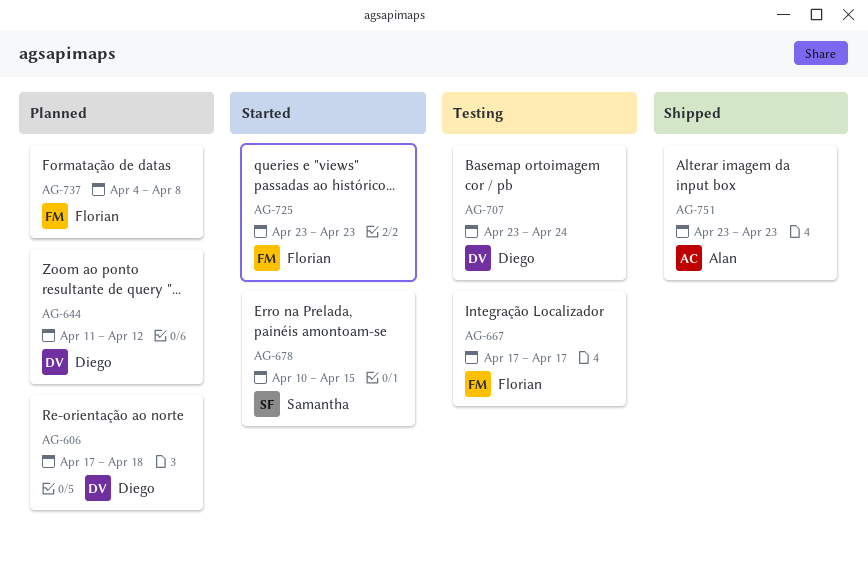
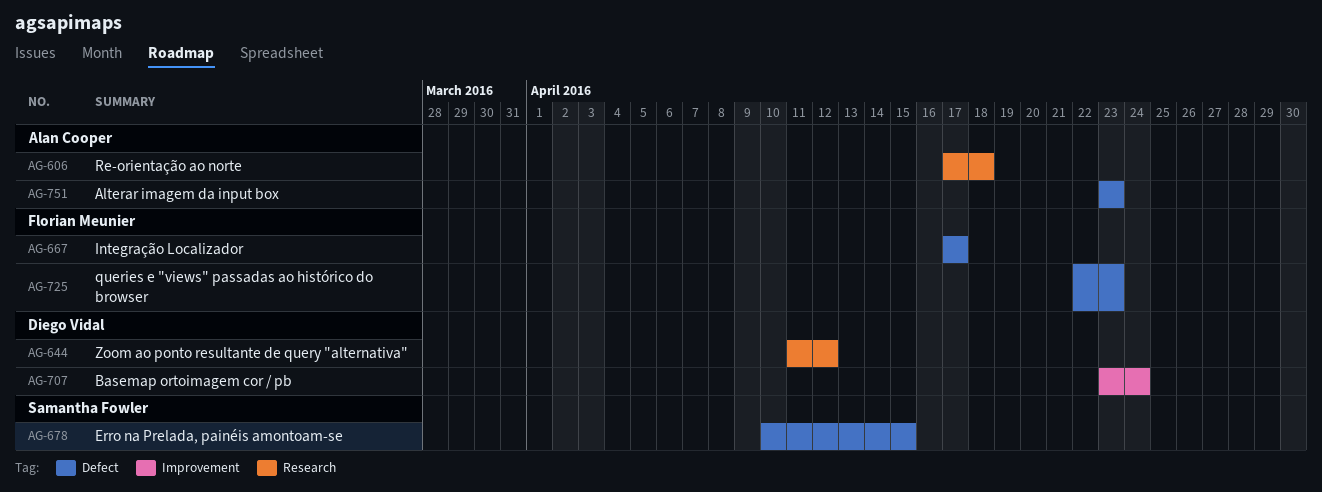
AG-606, owner: Diego Vidal -> Alan Cooper
AG-725, start: Apr 23 -> Apr 22
AG-737: present -> none

